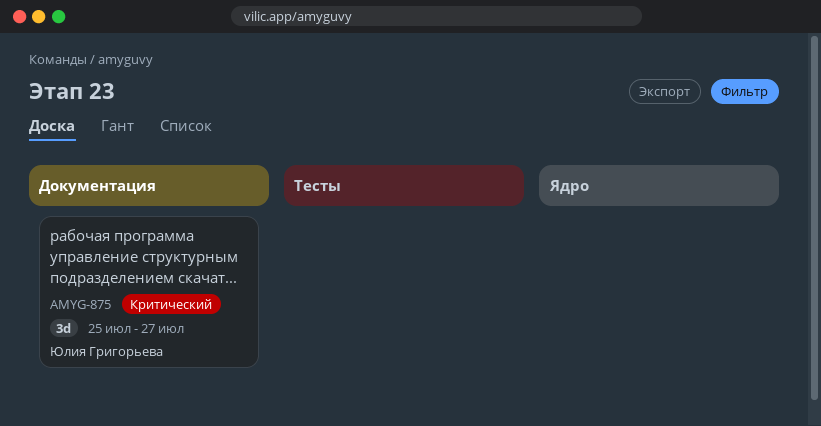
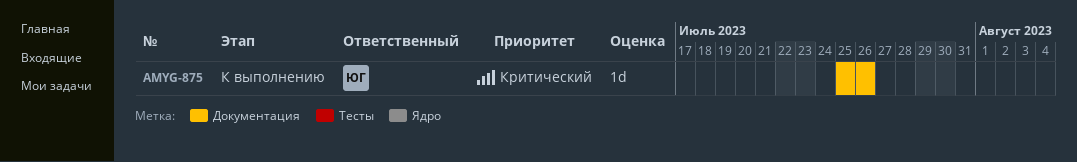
AMYG-875, estimate: 3d -> 1d
AMYG-875, due: Jul 27 -> Jul 26

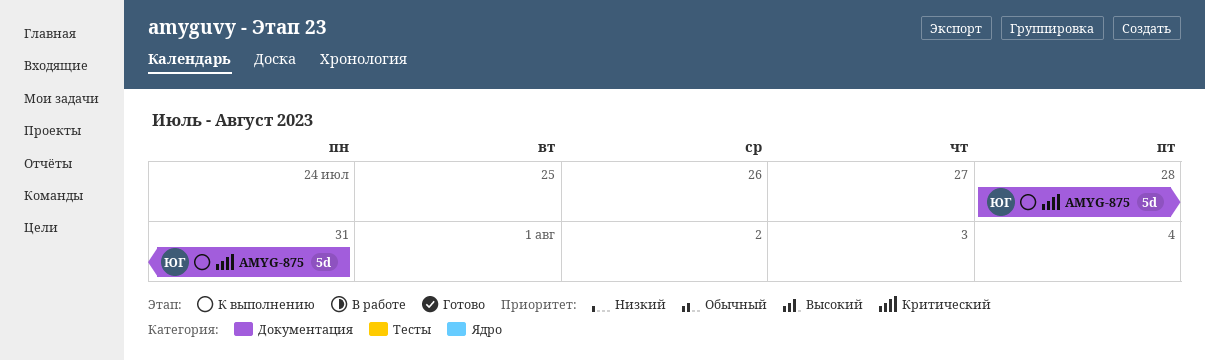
AMYG-875, estimate: 1d -> 5d
AMYG-875, start: Jul 25 -> Jul 28
AMYG-875, due: Jul 26 -> Jul 31

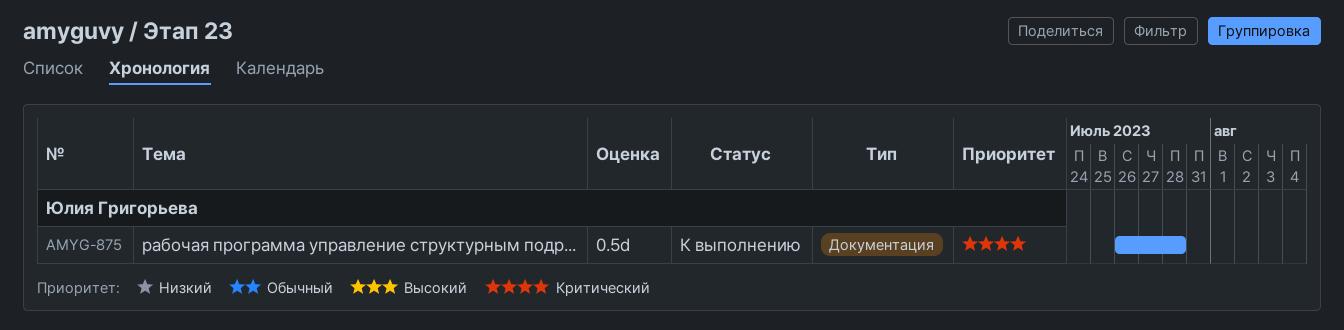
AMYG-875, estimate: 5d -> 0.5d
AMYG-875, start: Jul 28 -> Jul 26
AMYG-875, due: Jul 31 -> Jul 28

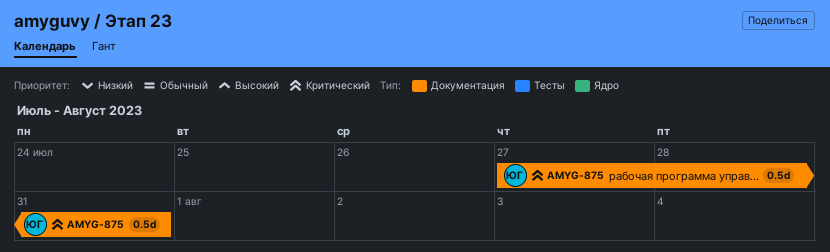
AMYG-875, start: Jul 26 -> Jul 27
AMYG-875, due: Jul 28 -> Jul 31

